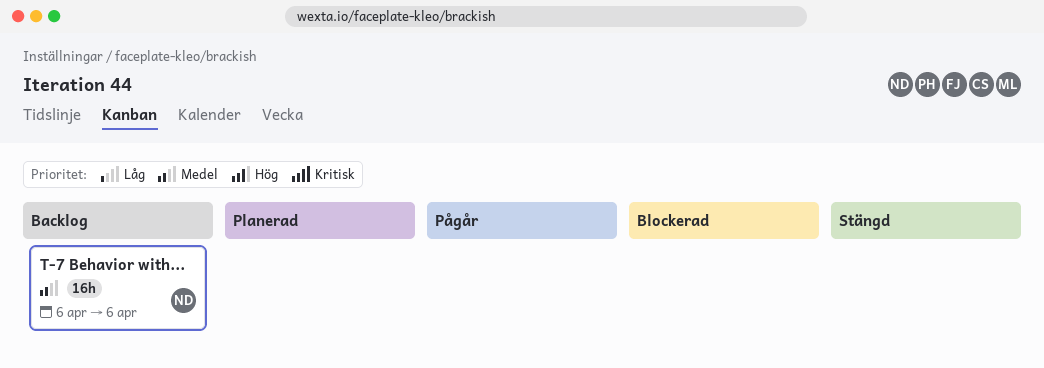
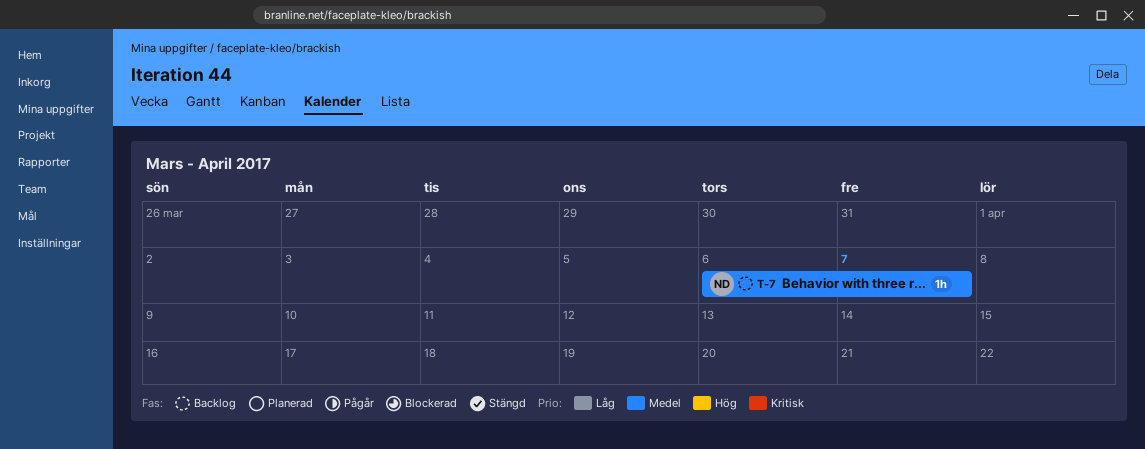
T-7, estimate: 16h -> 1h
T-7, due: Apr 6 -> Apr 7

